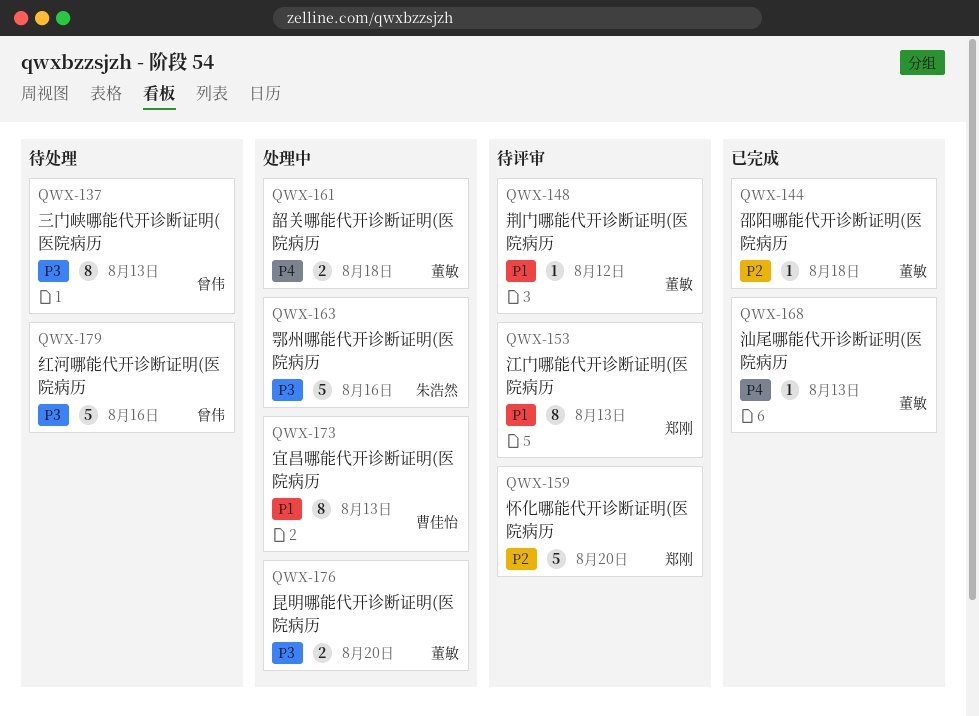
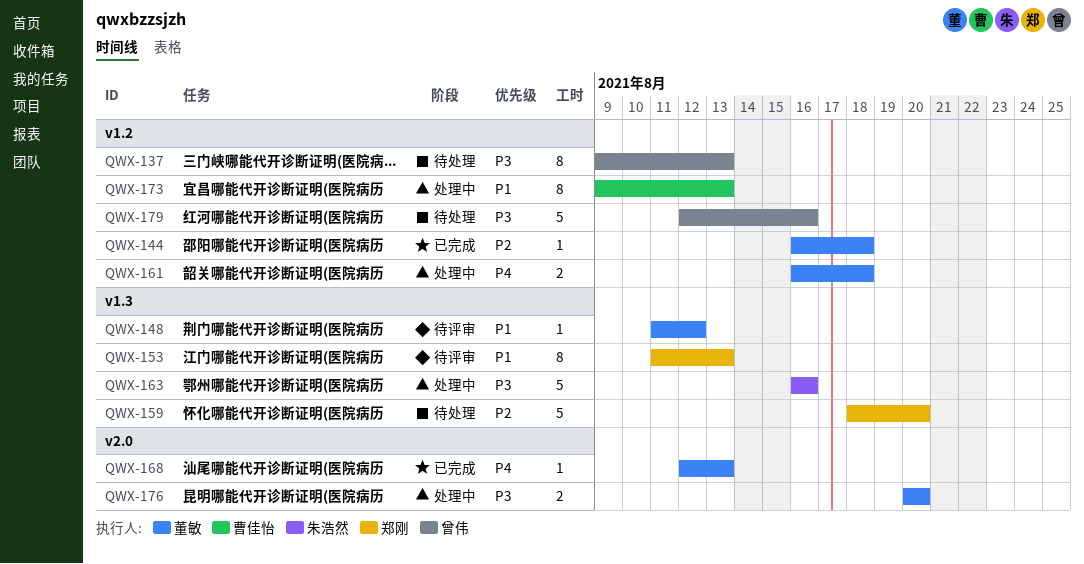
QWX-159, status: 待评审 -> 待处理

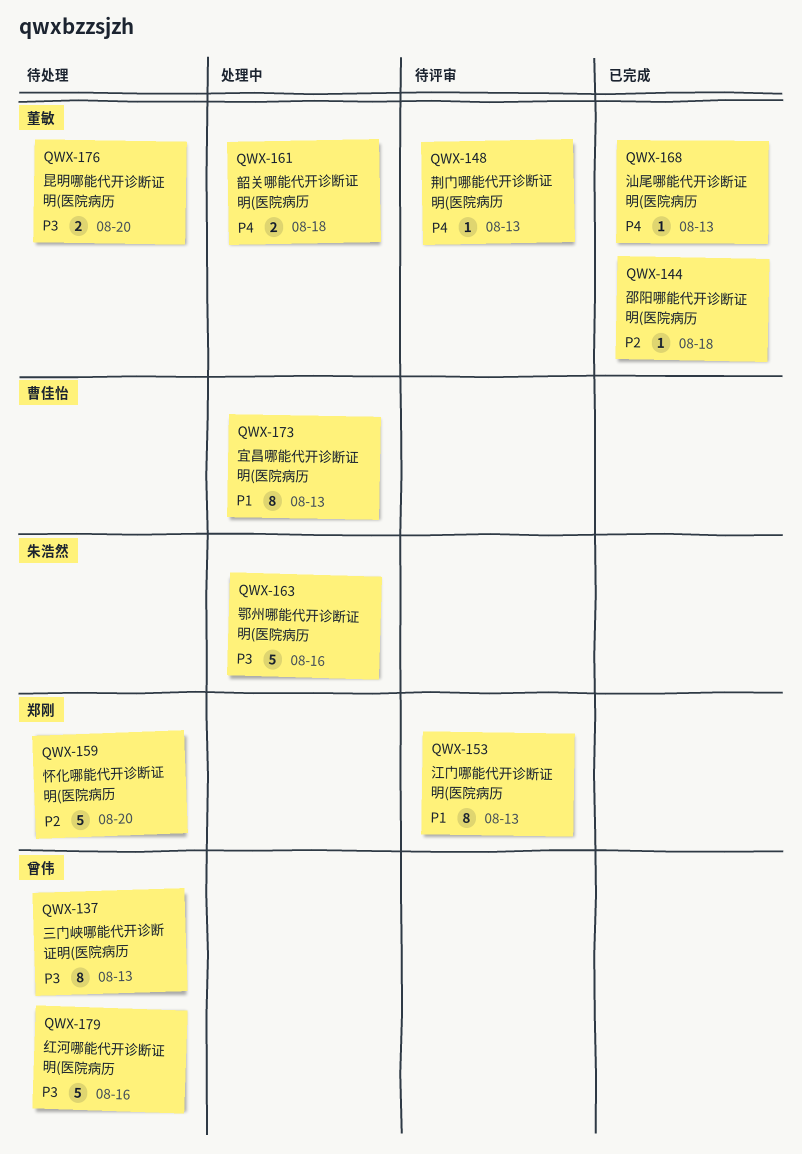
QWX-148, priority: P1 -> P4
QWX-148, due: Aug 12 -> Aug 13
QWX-176, status: 处理中 -> 待处理

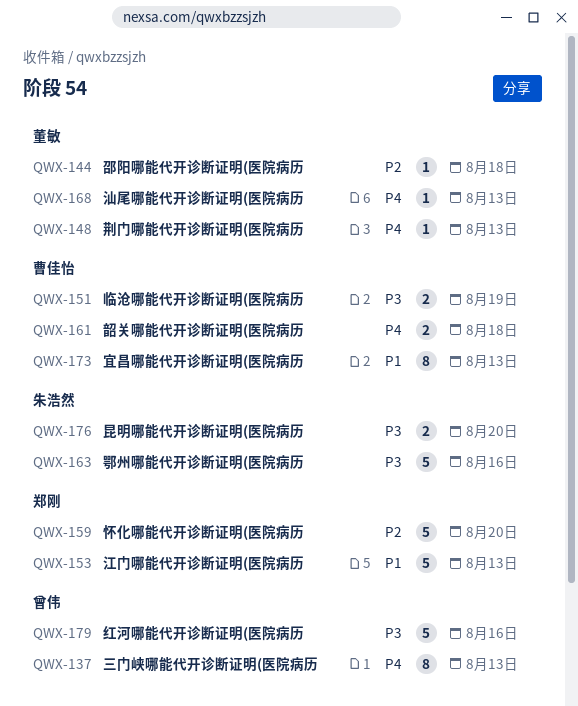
QWX-137, priority: P3 -> P4
QWX-151: none -> present
QWX-153, estimate: 8 -> 5
QWX-161, owner: 董敏 -> 曹佳怡
QWX-176, owner: 董敏 -> 朱浩然

